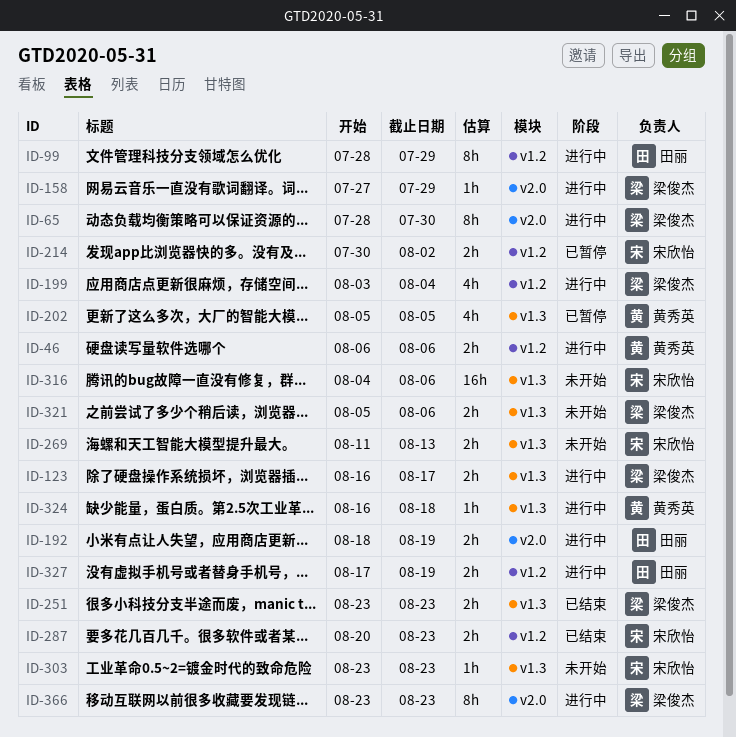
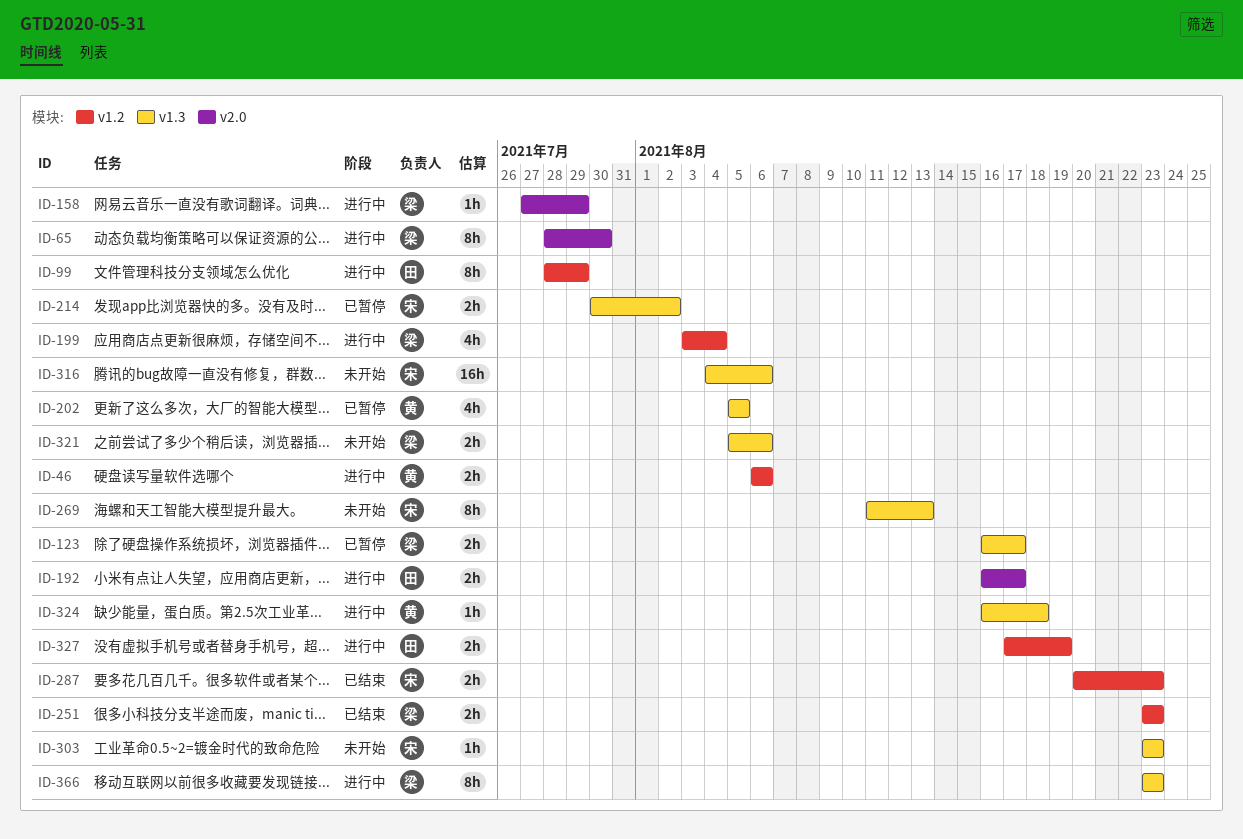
ID-123, status: 进行中 -> 已暂停
ID-192, start: Aug 18 -> Aug 16
ID-192, due: Aug 19 -> Aug 17
ID-214, label: v1.2 -> v1.3
ID-251, label: v1.3 -> v1.2
ID-269, estimate: 2h -> 8h
ID-366, label: v2.0 -> v1.3

